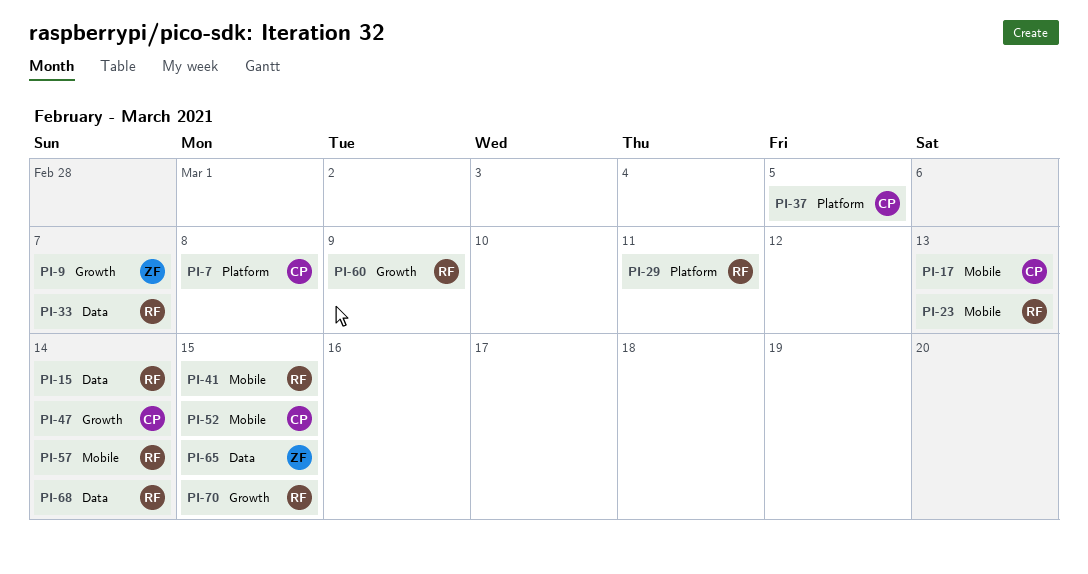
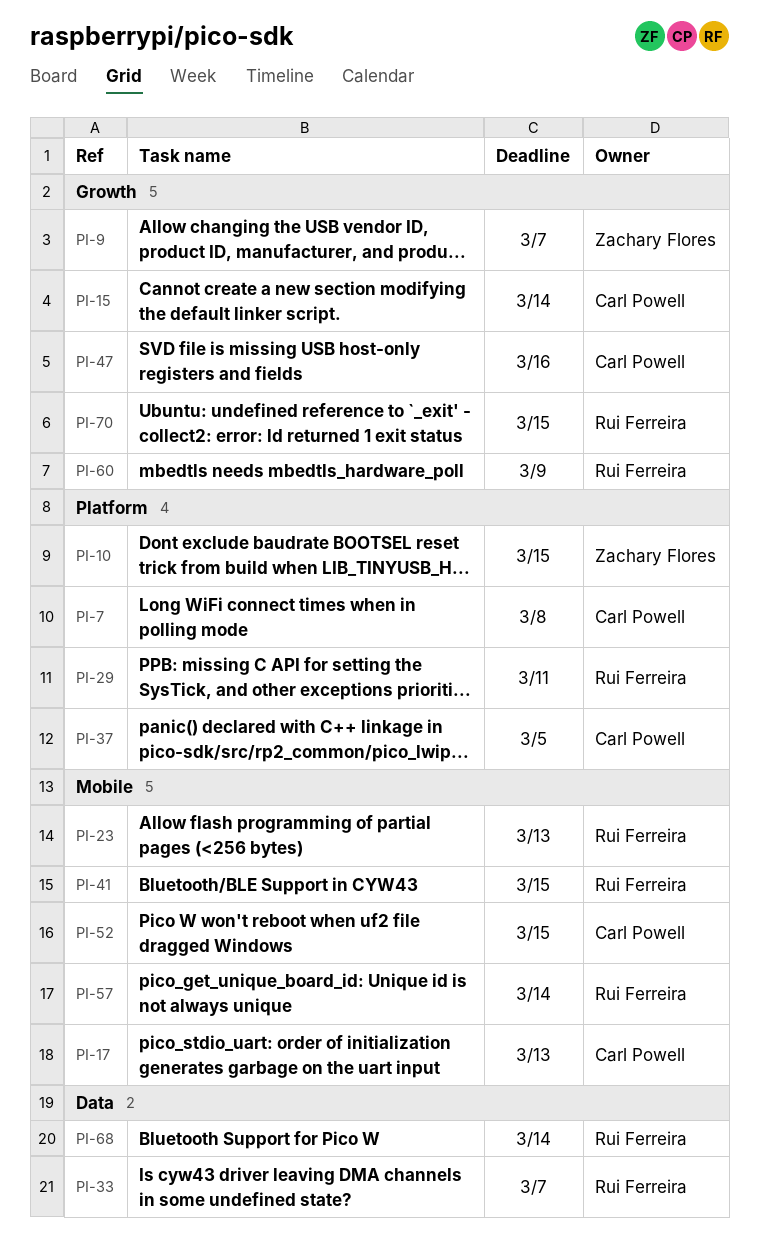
PI-10: none -> present
PI-15, owner: Rui Ferreira -> Carl Powell
PI-15, label: Data -> Growth
PI-47, due: Mar 14 -> Mar 16
PI-65: present -> none

